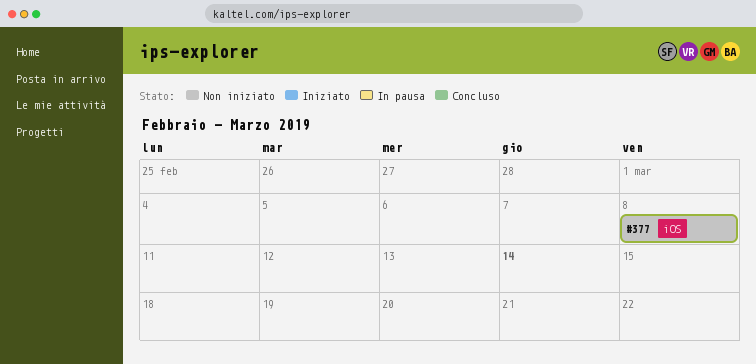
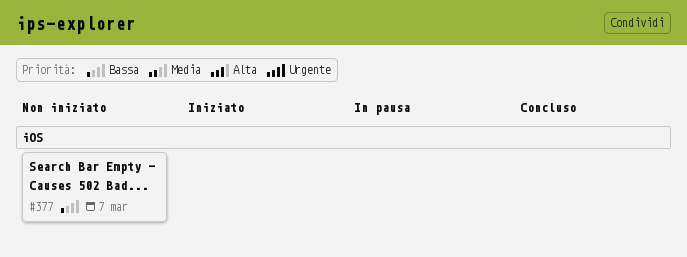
#377, due: Mar 8 -> Mar 7

